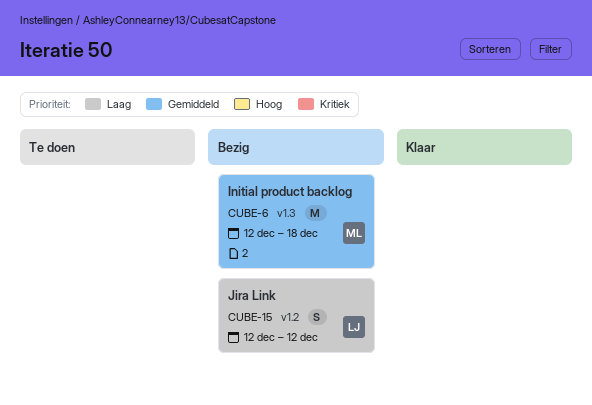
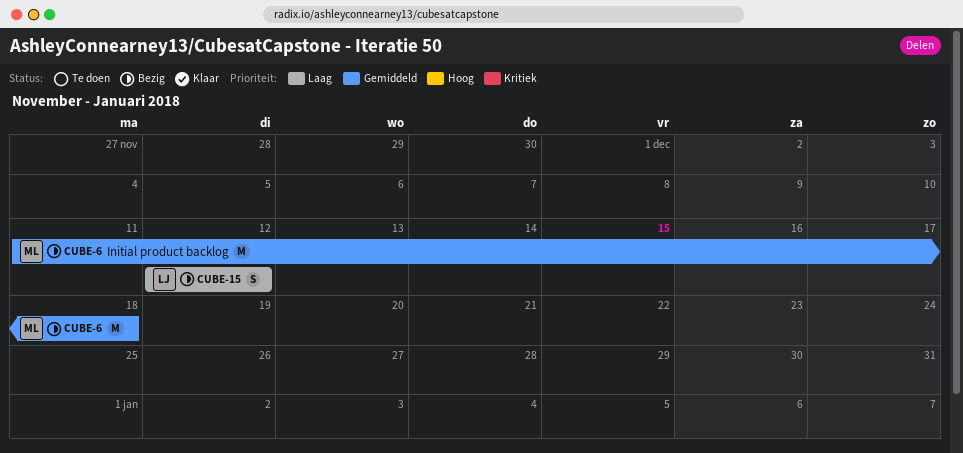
CUBE-6, start: Dec 12 -> Dec 11

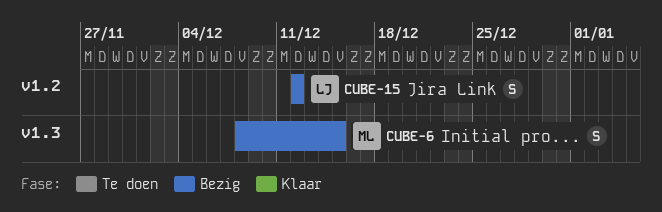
CUBE-6, estimate: M -> S
CUBE-6, start: Dec 11 -> Dec 8
CUBE-6, due: Dec 18 -> Dec 15

